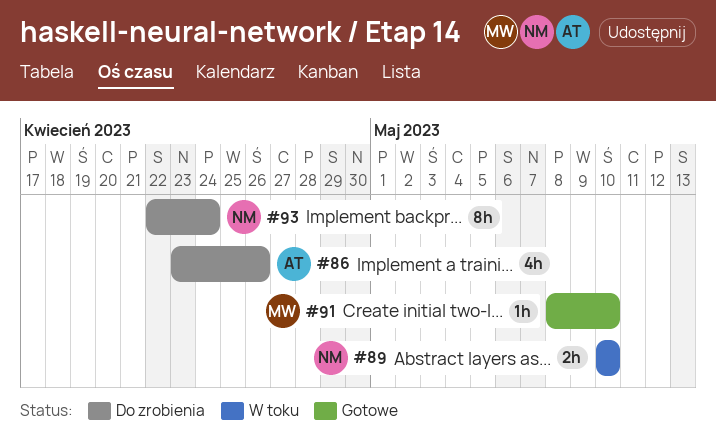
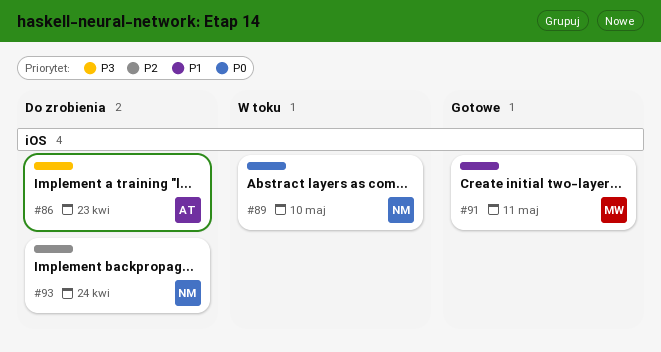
#86, due: Apr 26 -> Apr 23
#91, due: May 10 -> May 11

